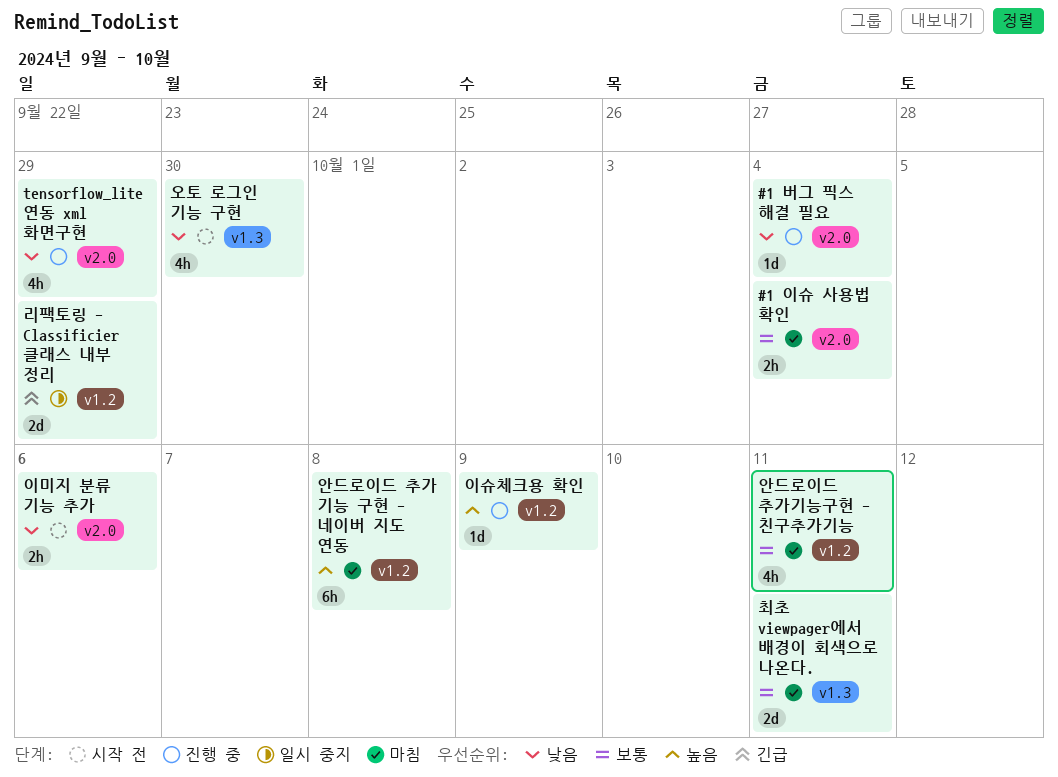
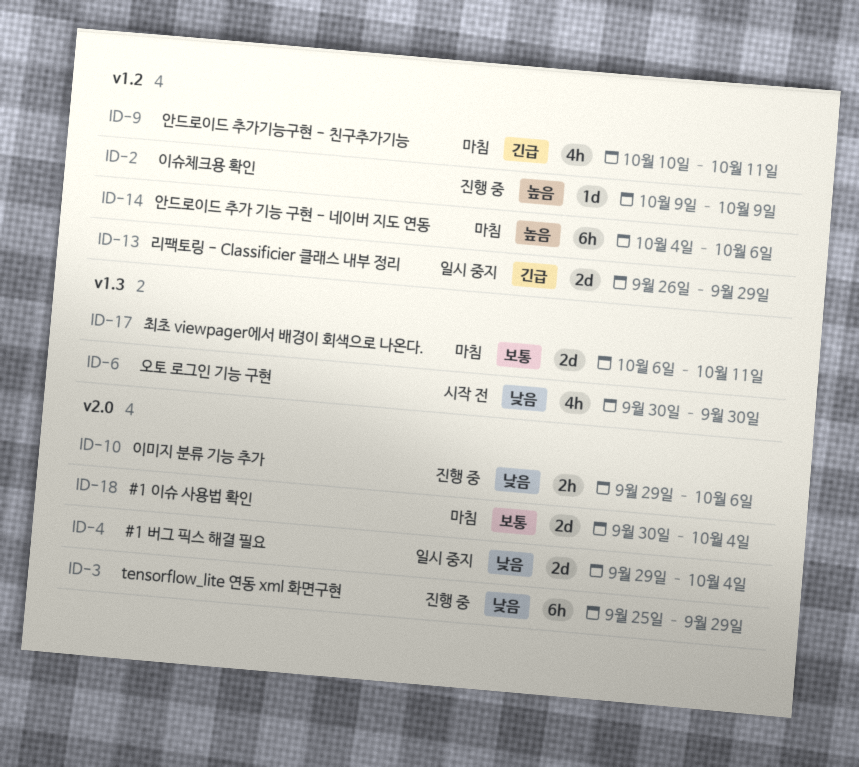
#1 버그 픽스 해결 필요, status: 진행 중 -> 일시 중지
#1 버그 픽스 해결 필요, estimate: 1d -> 2d
#1 이슈 사용법 확인, estimate: 2h -> 2d
tensorflow_lite 연동 xml 화면구현, estimate: 4h -> 6h
안드로이드 추가 기능 구현 - 네이버 지도 연동, due: Oct 8 -> Oct 6
안드로이드 추가기능구현 - 친구추가기능, priority: 보통 -> 긴급
이미지 분류 기능 추가, status: 시작 전 -> 진행 중

